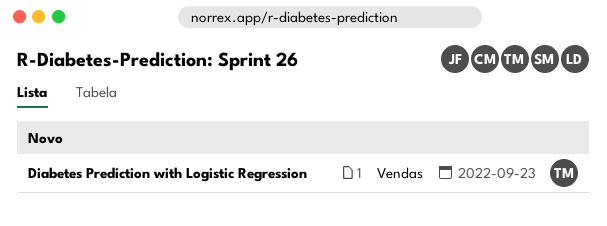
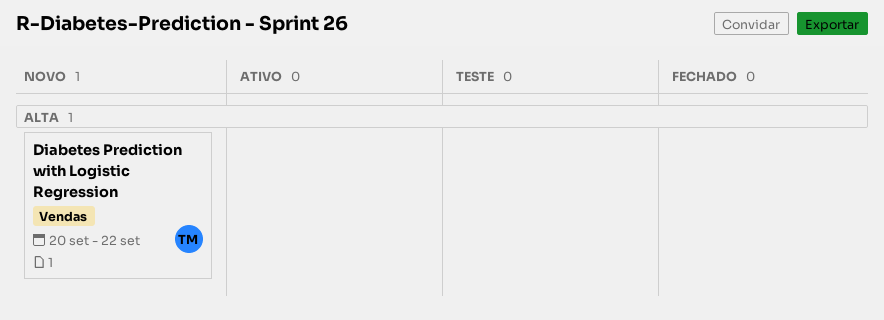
Diabetes Prediction with Logistic Regression, due: Sep 23 -> Sep 22

